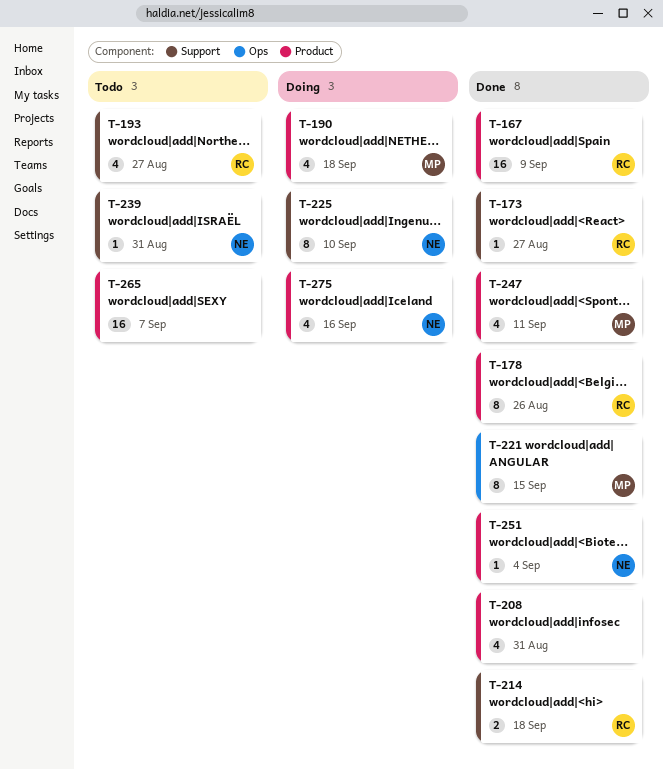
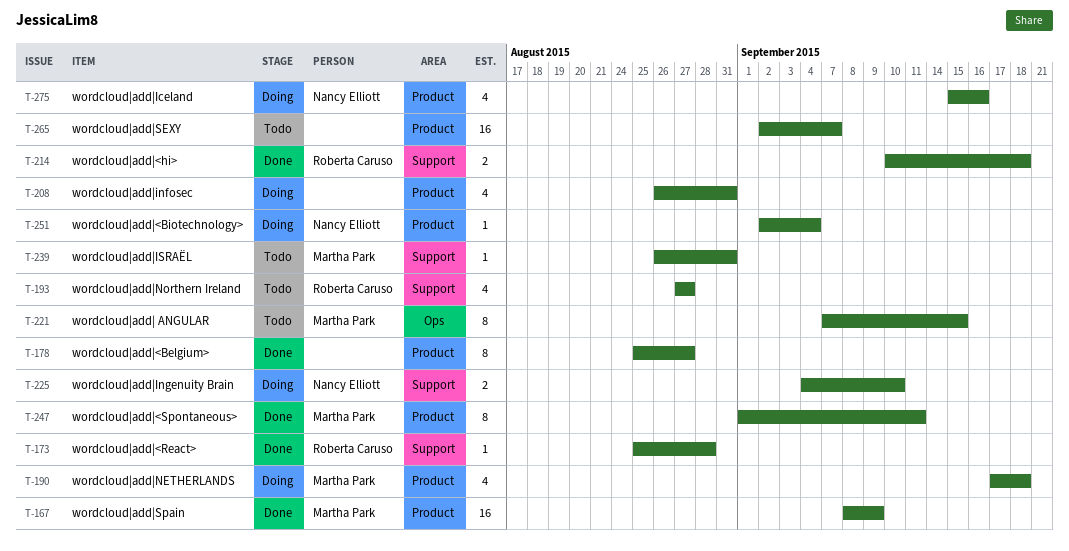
T-167, owner: Roberta Caruso -> Martha Park
T-173, due: Aug 27 -> Aug 28
T-178, owner: Roberta Caruso -> none
T-178, due: Aug 26 -> Aug 27
T-208, status: Done -> Doing
T-221, status: Done -> Todo
T-225, estimate: 8 -> 2
T-239, owner: Nancy Elliott -> Martha Park
T-247, estimate: 4 -> 8
T-251, status: Done -> Doing

